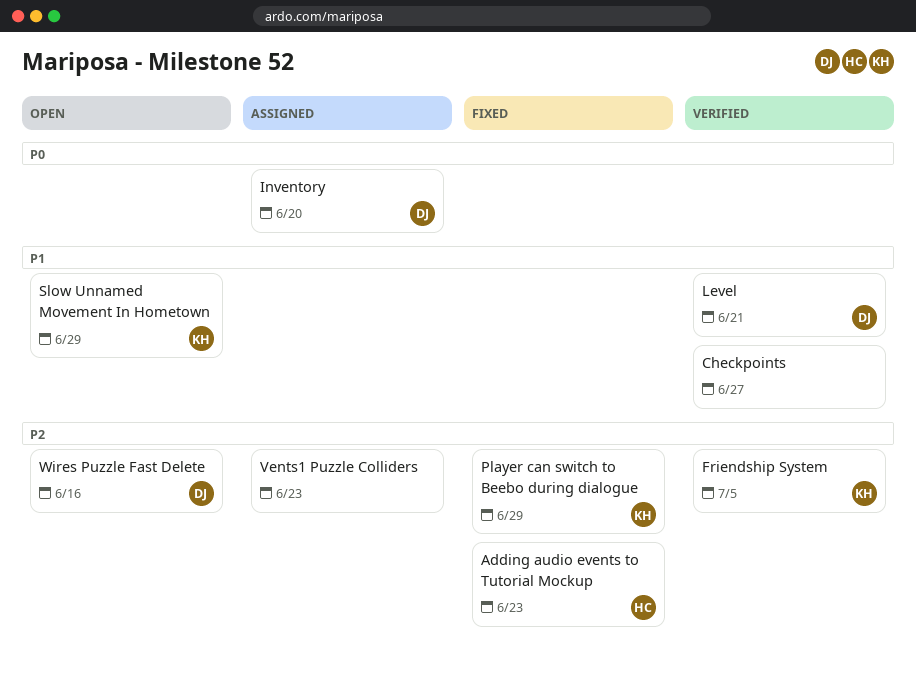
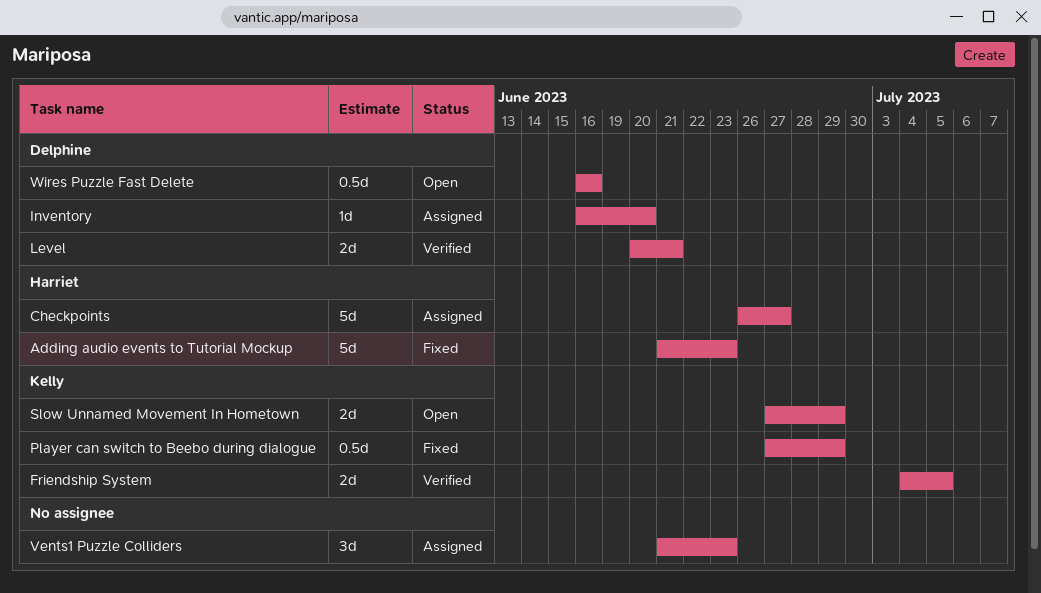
Checkpoints, status: Verified -> Assigned
Checkpoints, owner: none -> Harriet

